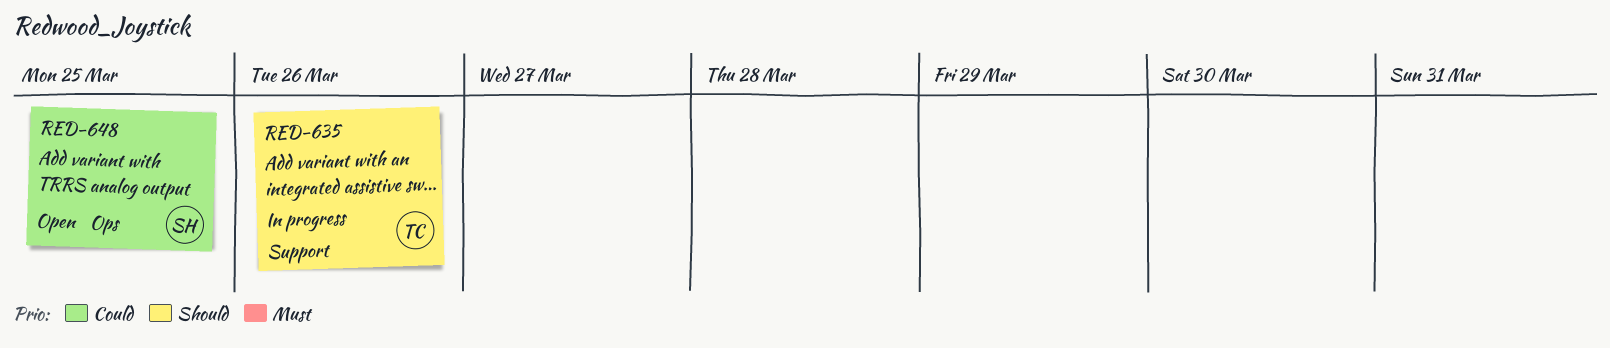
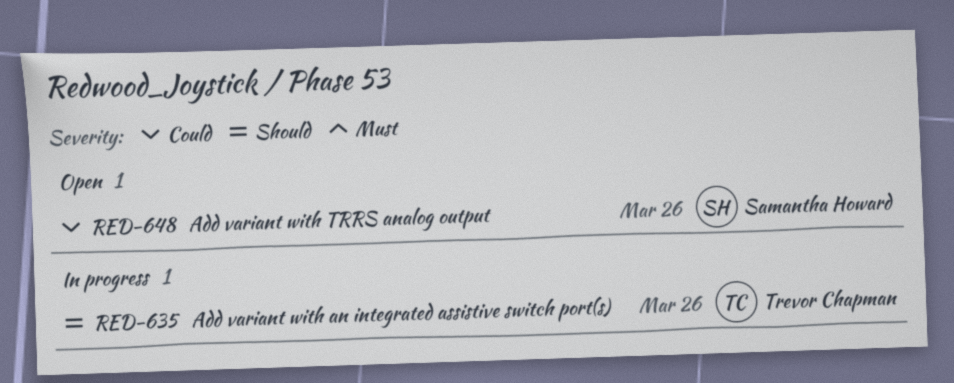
RED-648, due: Mar 25 -> Mar 26

